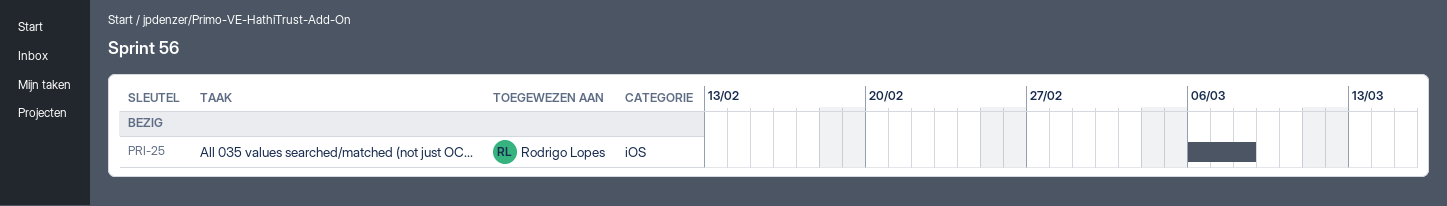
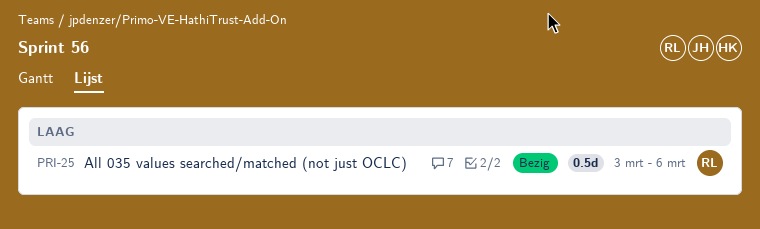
PRI-25, start: Mar 6 -> Mar 3
PRI-25, due: Mar 8 -> Mar 6

